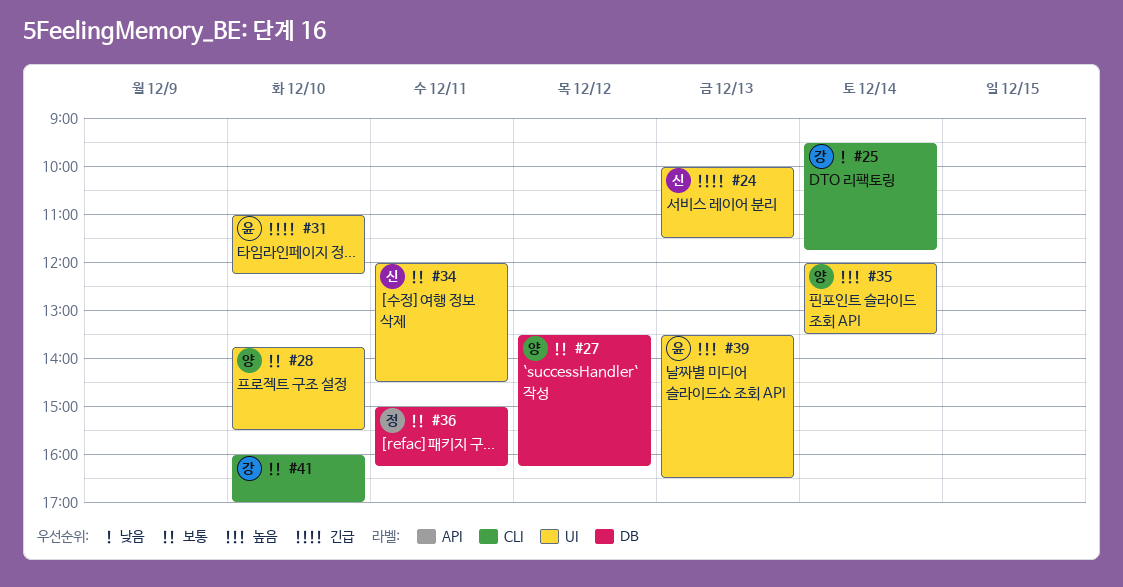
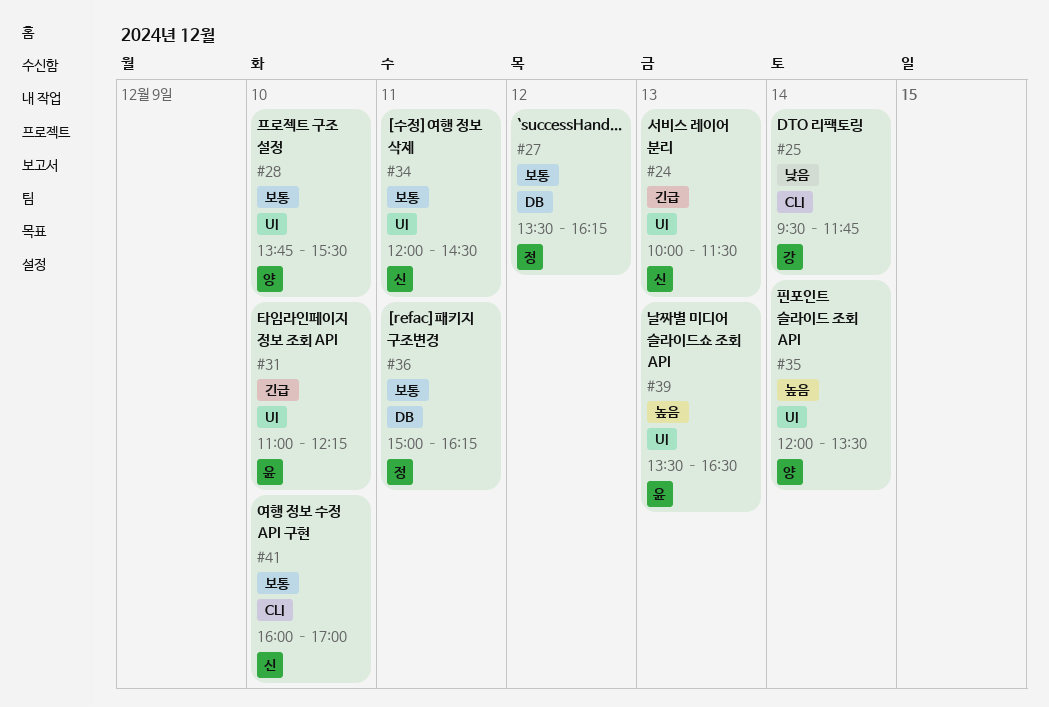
#27, owner: 양 -> 정
#41, owner: 강 -> 신

